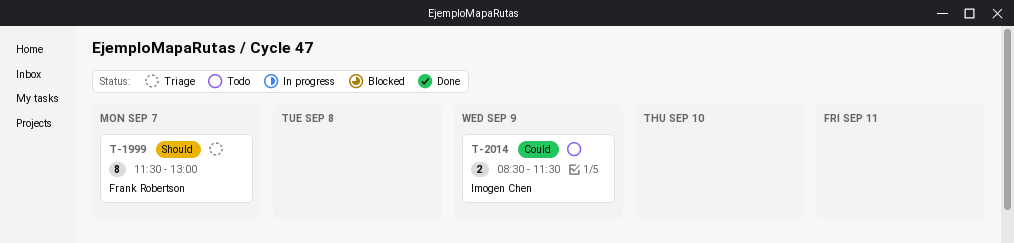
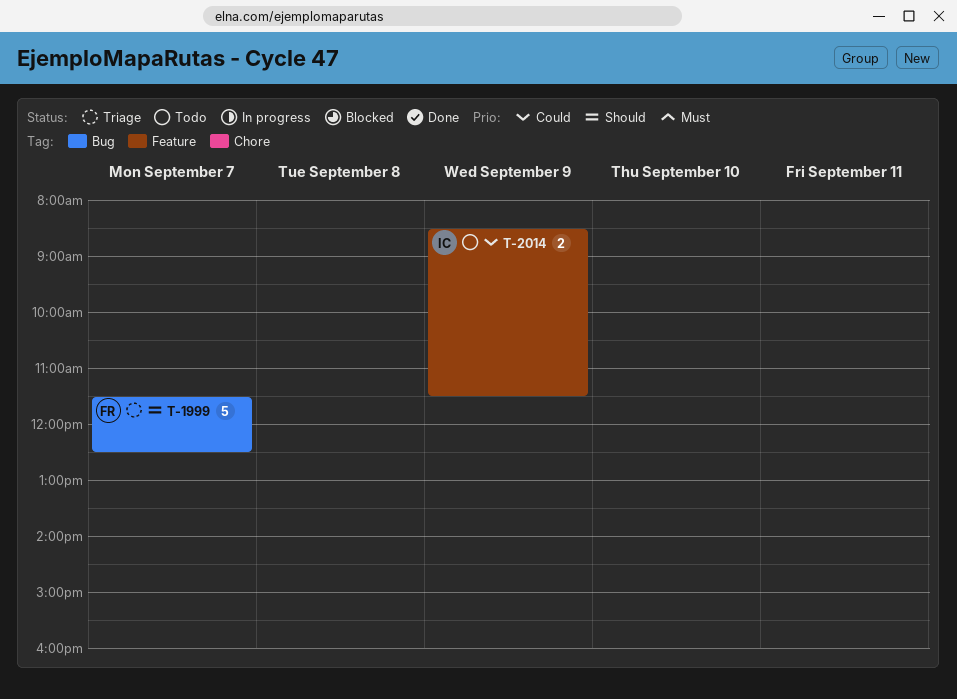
T-1999, estimate: 8 -> 5
T-1999, ends: 13:00 -> 12:30

